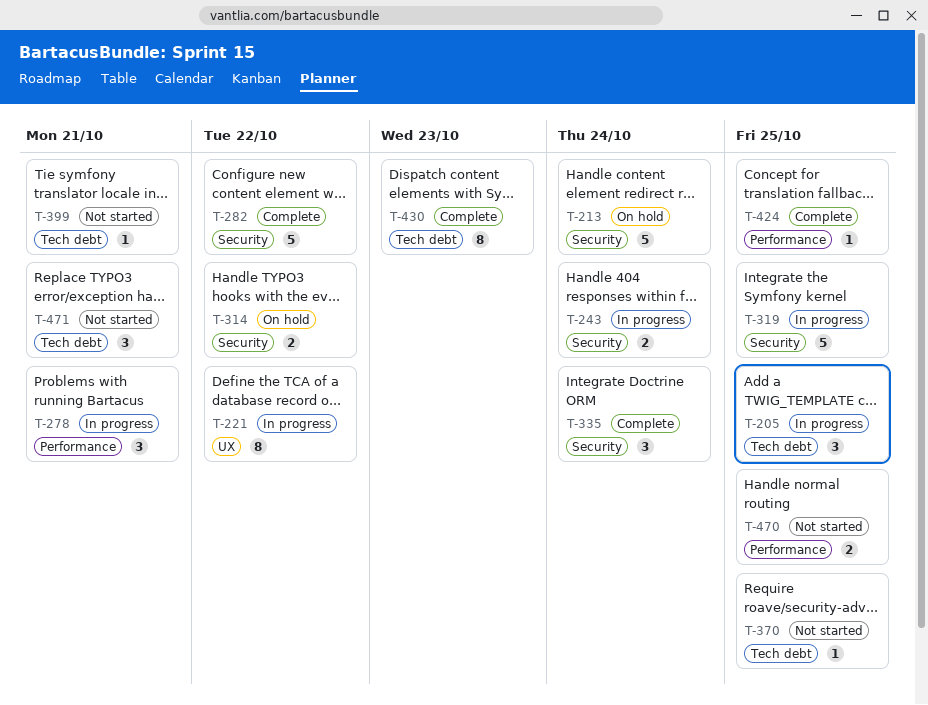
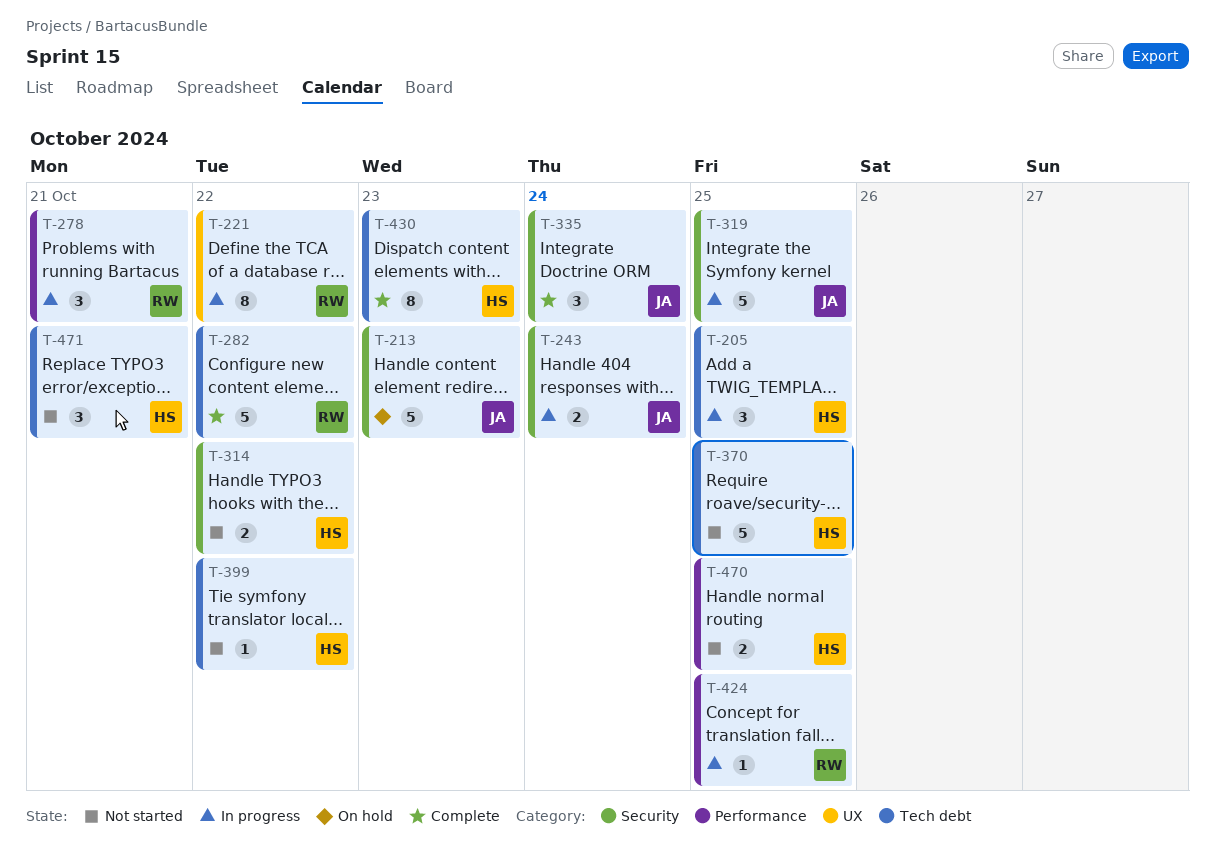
T-213, due: Oct 24 -> Oct 23
T-282, label: Security -> Tech debt
T-314, status: On hold -> Not started
T-370, estimate: 1 -> 5
T-399, due: Oct 21 -> Oct 22
T-424, status: Complete -> In progress

